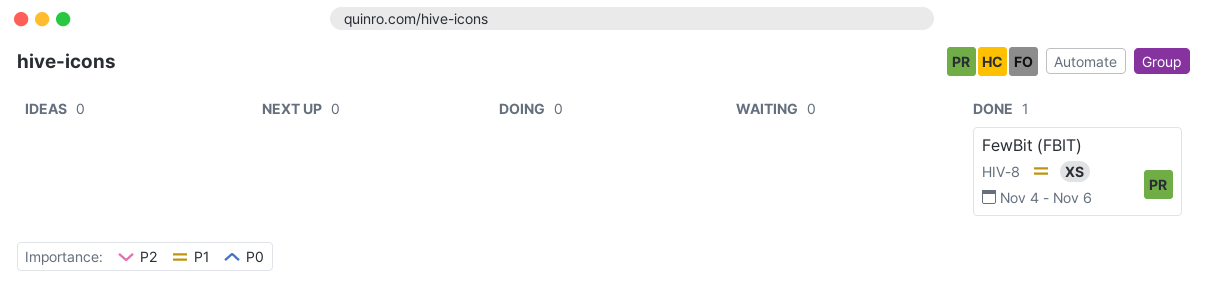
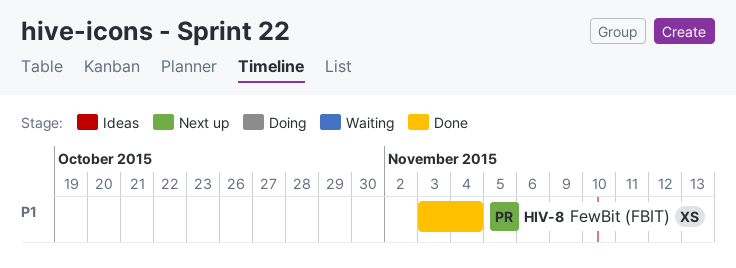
HIV-8, start: Nov 4 -> Nov 3
HIV-8, due: Nov 6 -> Nov 4

